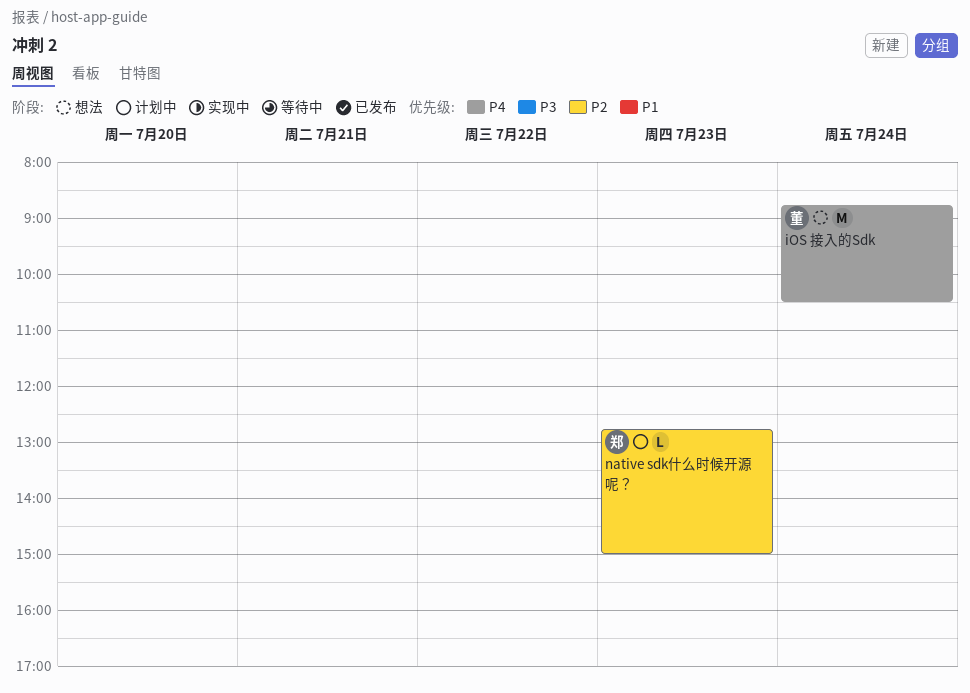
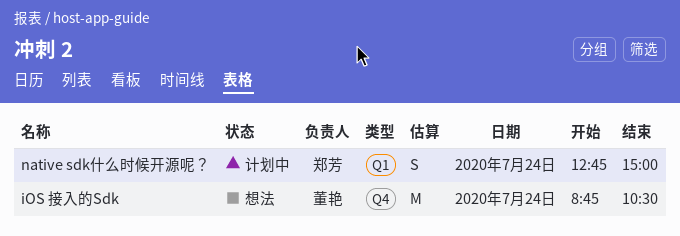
native sdk什么时候开源呢？, estimate: L -> S
native sdk什么时候开源呢？, day: Jul 23 -> Jul 24

